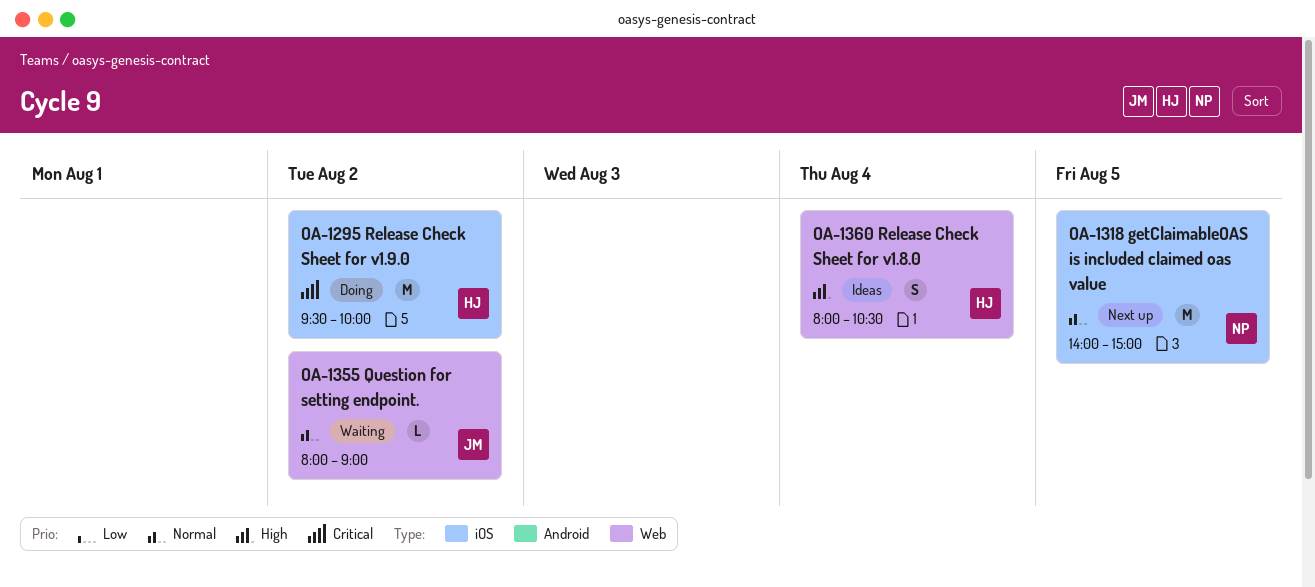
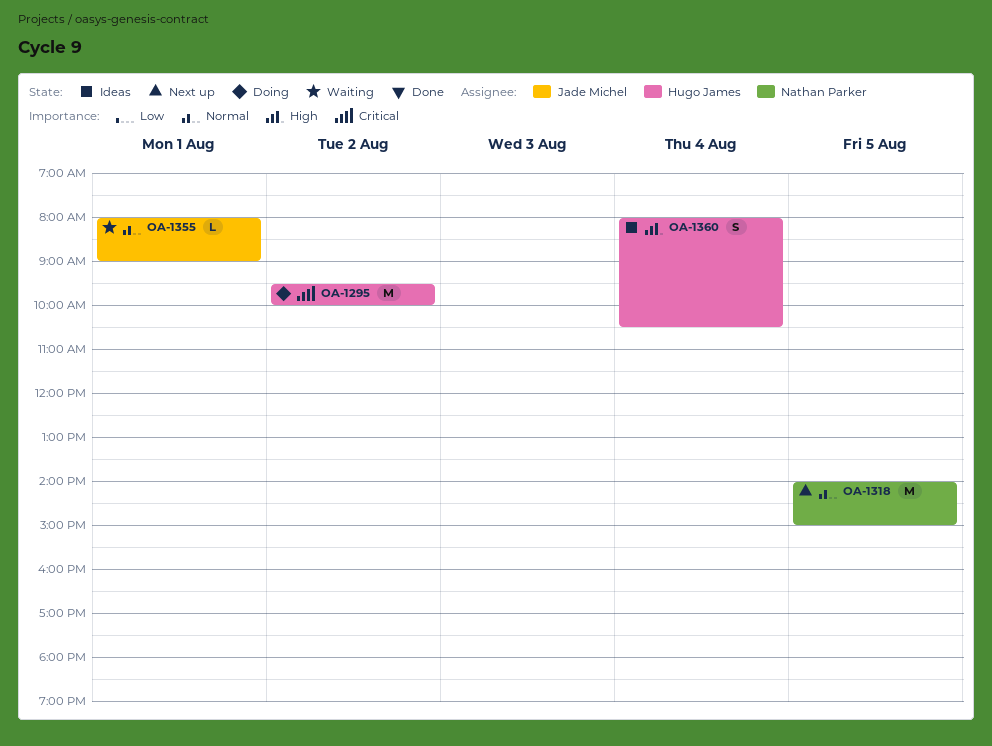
OA-1355, day: Aug 2 -> Aug 1

